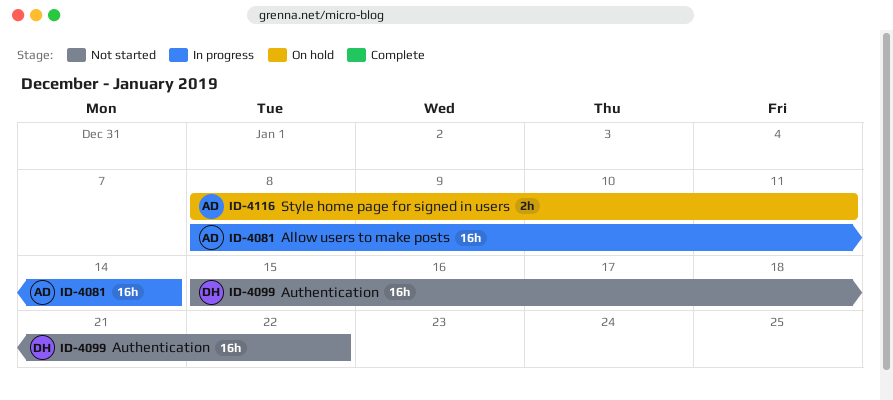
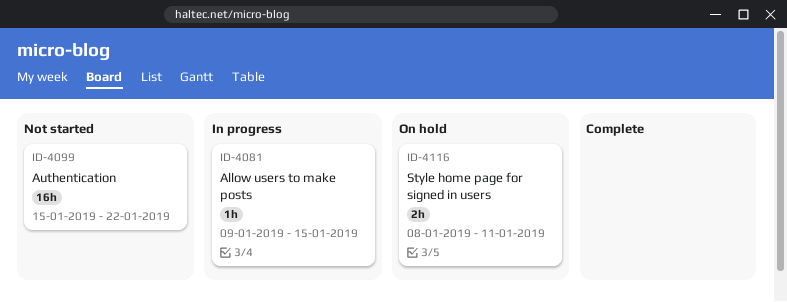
ID-4081, estimate: 16h -> 1h
ID-4081, start: Jan 8 -> Jan 9
ID-4081, due: Jan 14 -> Jan 15

